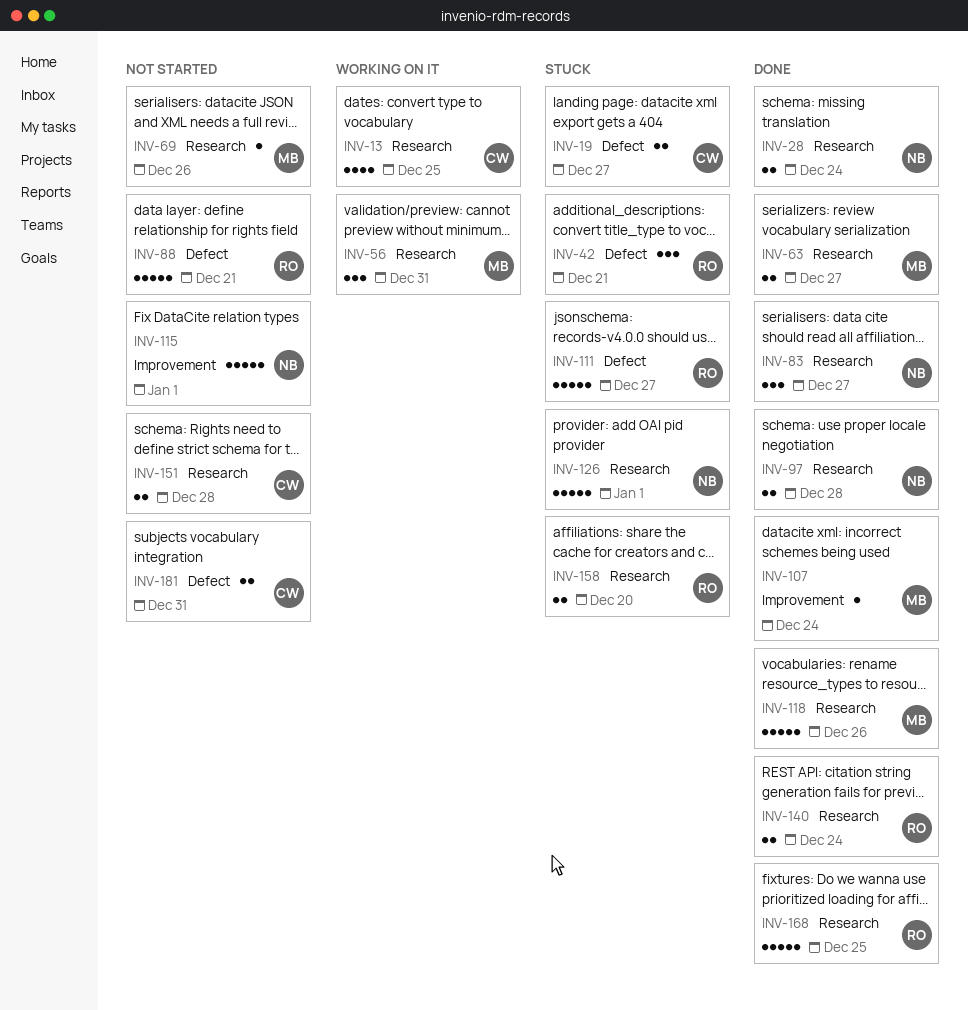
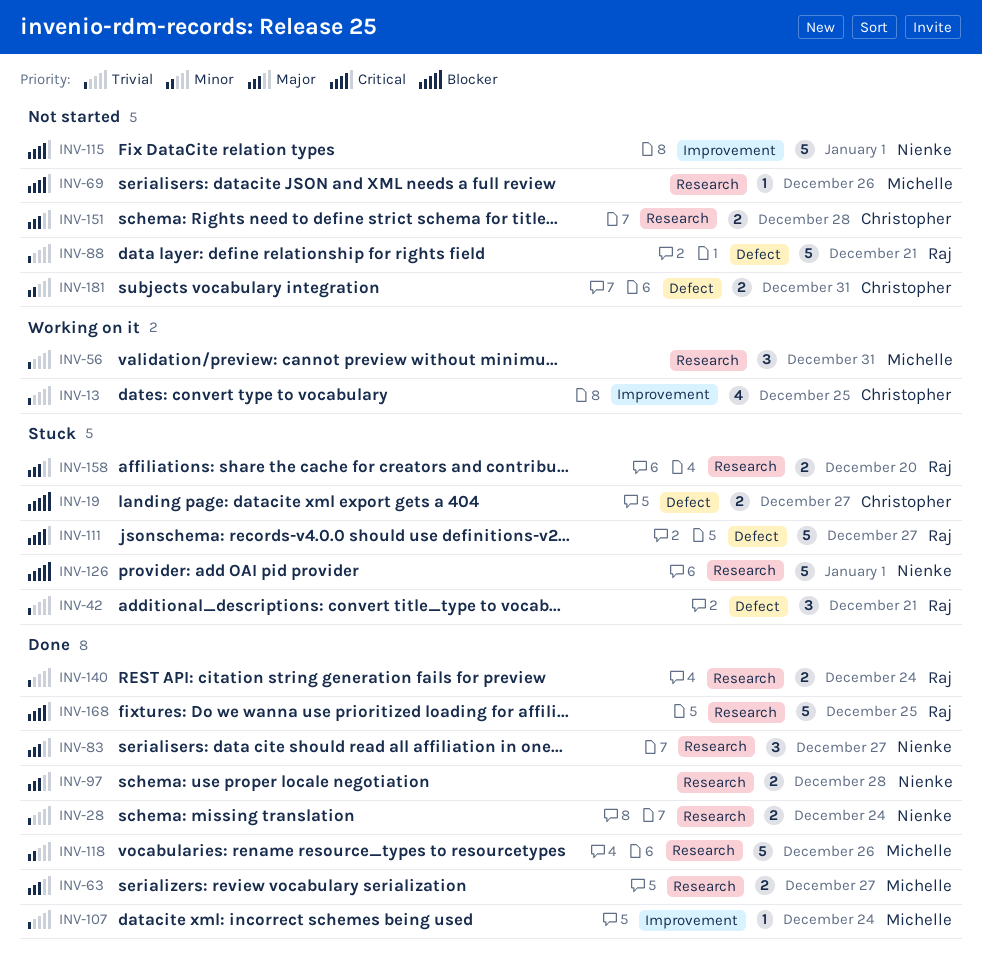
INV-13, label: Research -> Improvement

